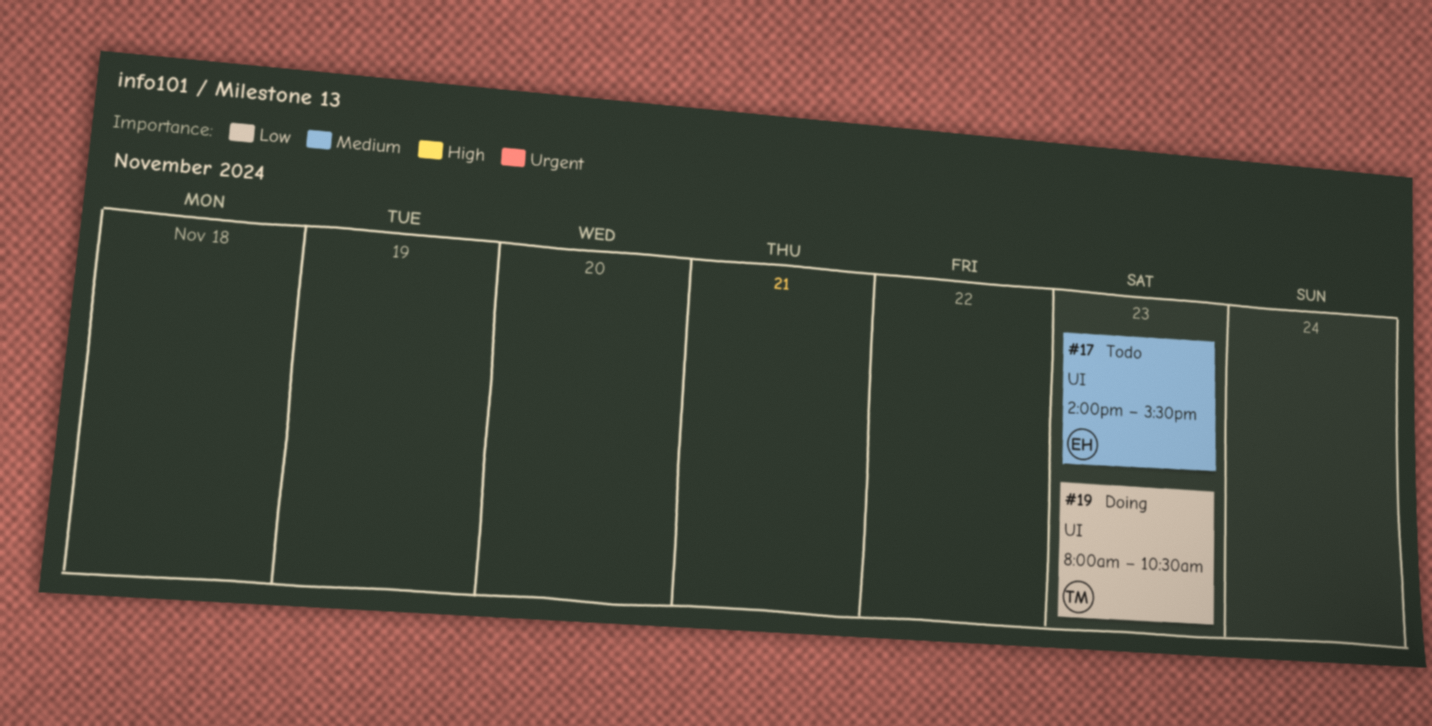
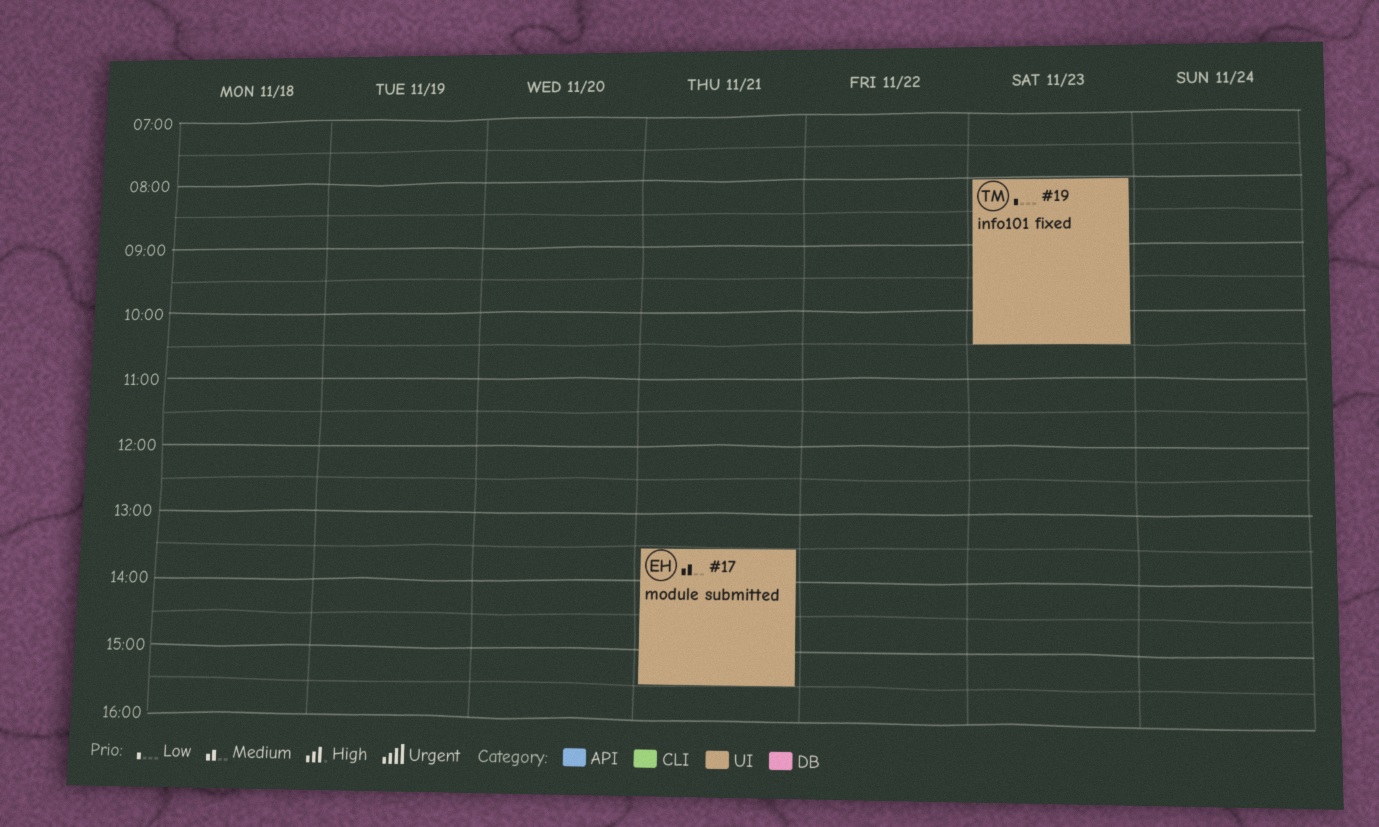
#17, day: Nov 23 -> Nov 21
#17, begins: 14:00 -> 13:30

